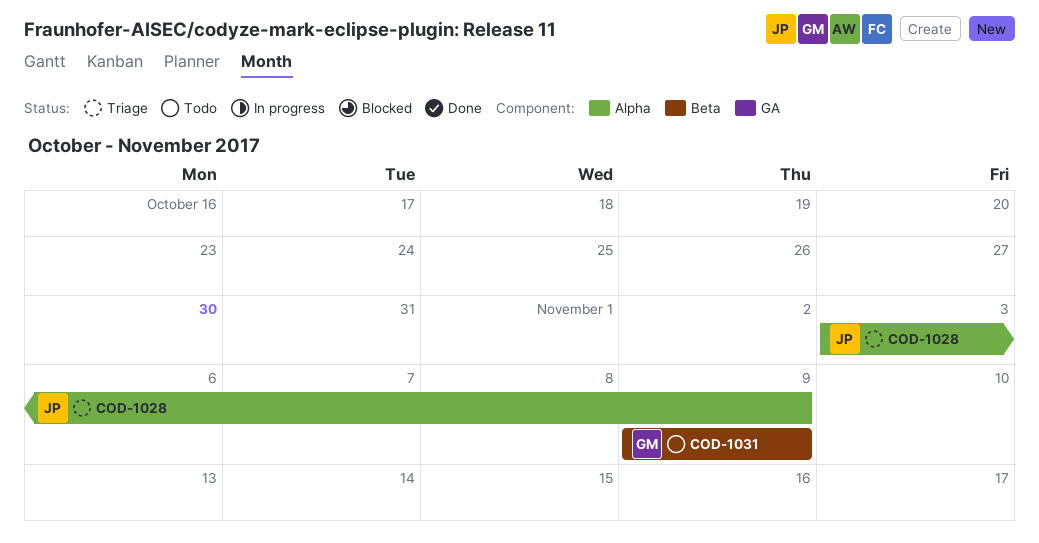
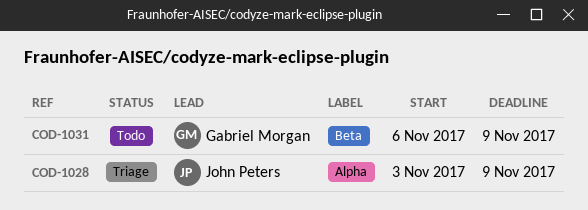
COD-1031, start: Nov 9 -> Nov 6

